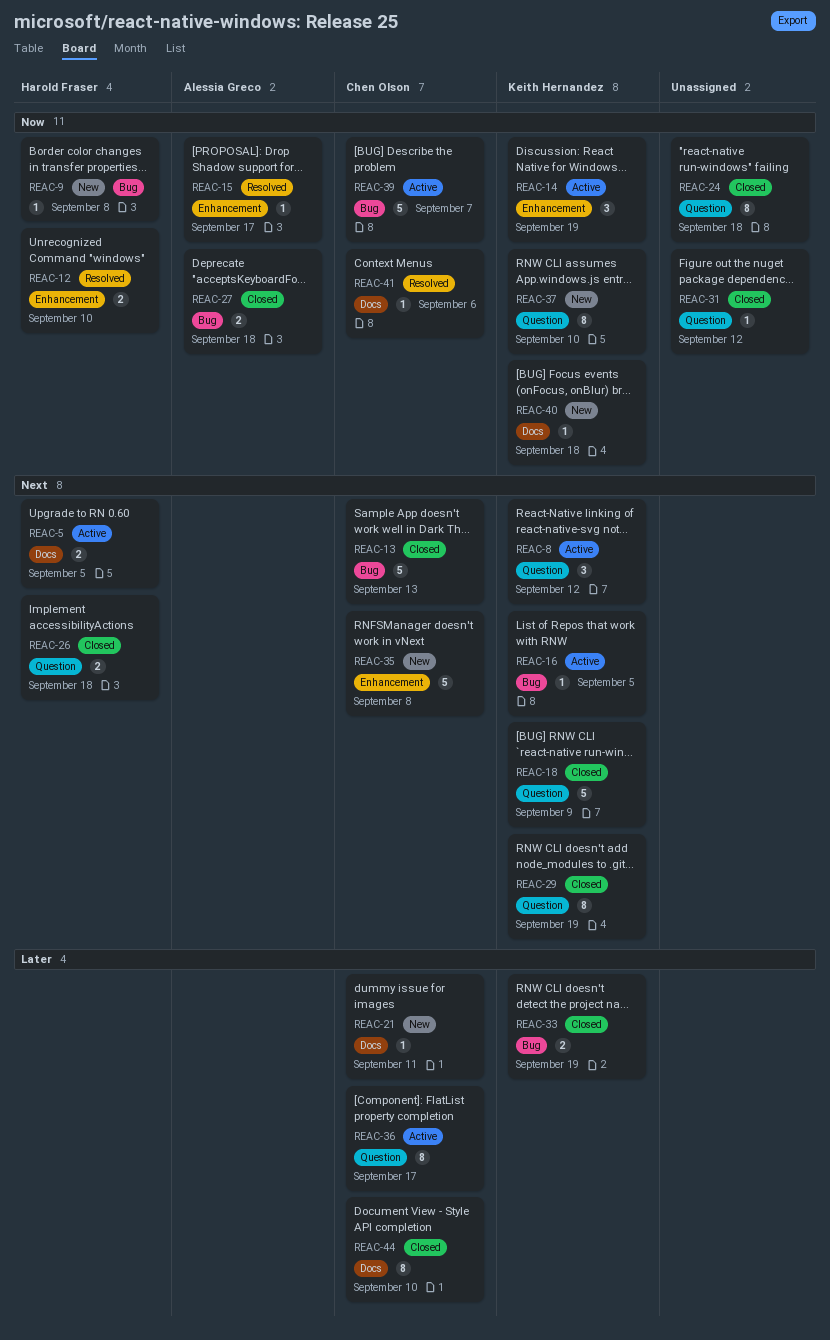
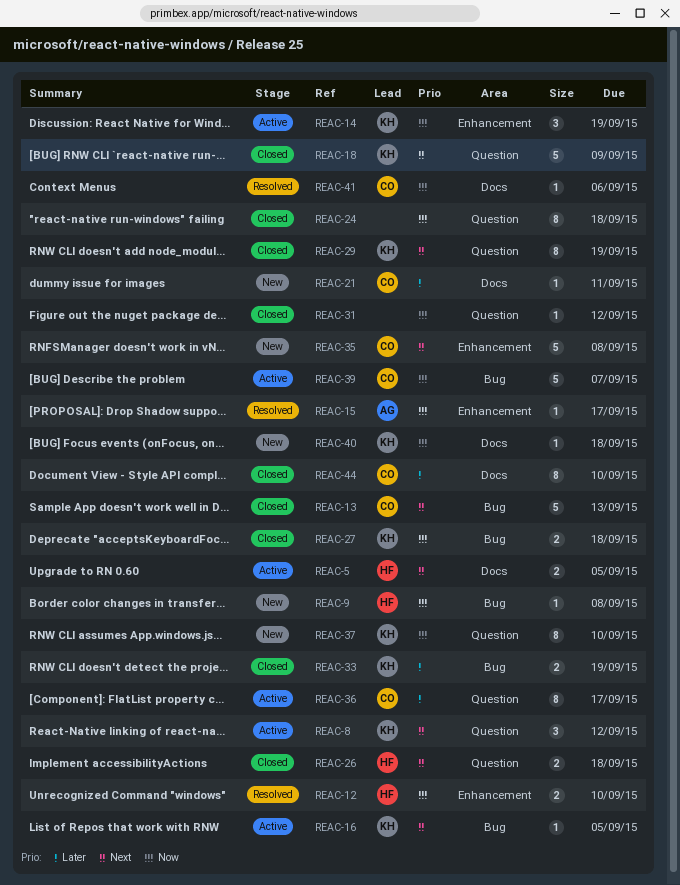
REAC-27, owner: Alessia Greco -> Keith Hernandez

